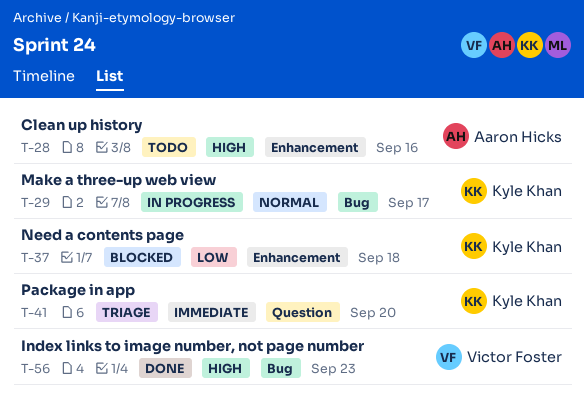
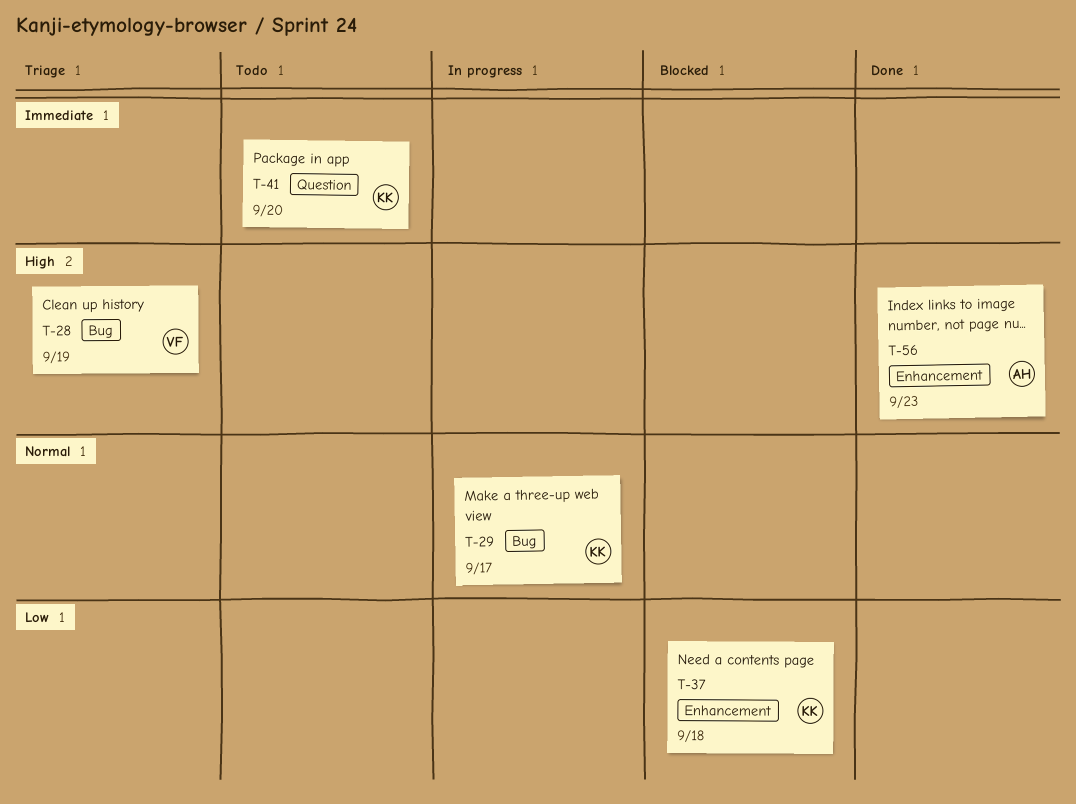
T-28, status: Todo -> Triage
T-28, owner: Aaron Hicks -> Victor Foster
T-28, label: Enhancement -> Bug
T-28, due: Sep 16 -> Sep 19
T-41, status: Triage -> Todo
T-56, owner: Victor Foster -> Aaron Hicks
T-56, label: Bug -> Enhancement

